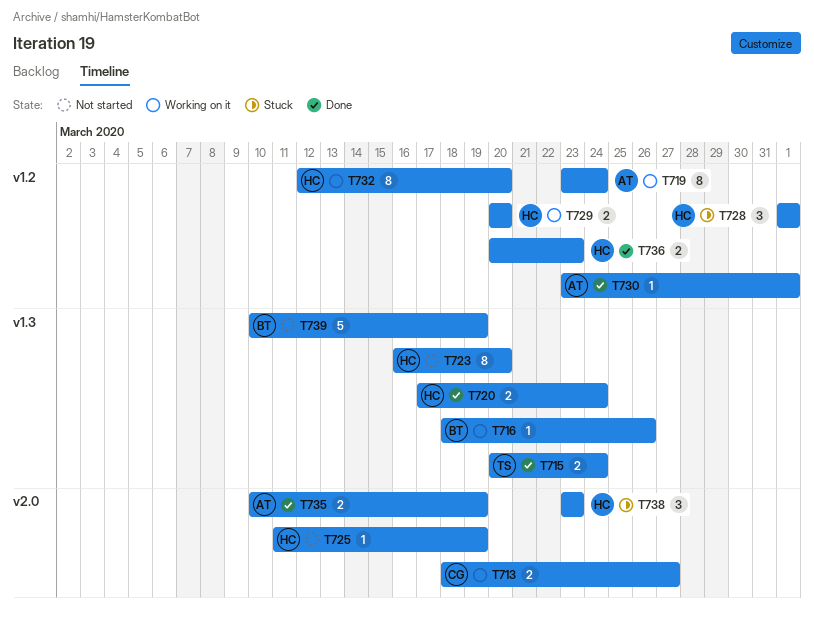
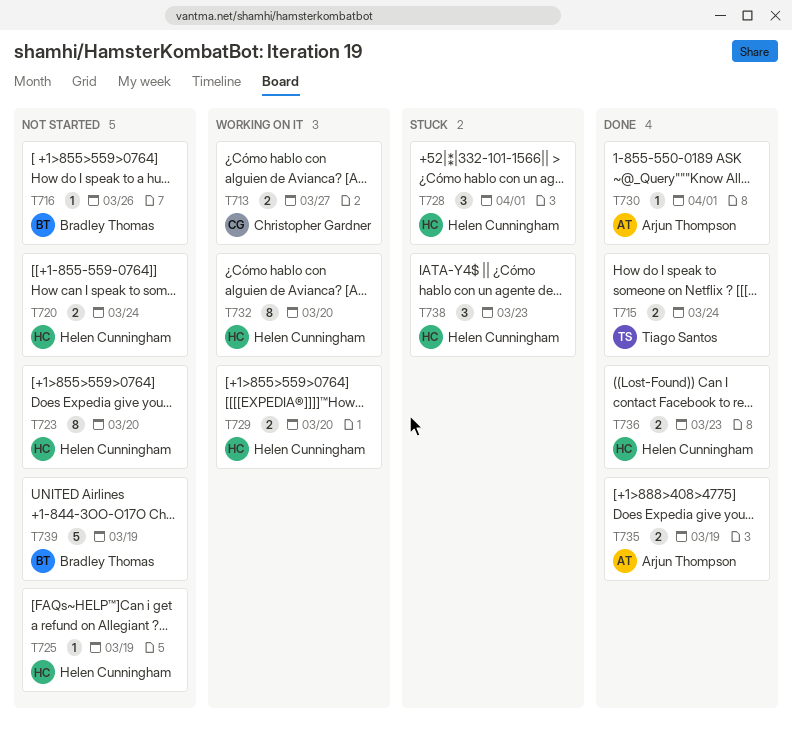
T716, status: Working on it -> Not started
T719: present -> none
T720, status: Done -> Not started

